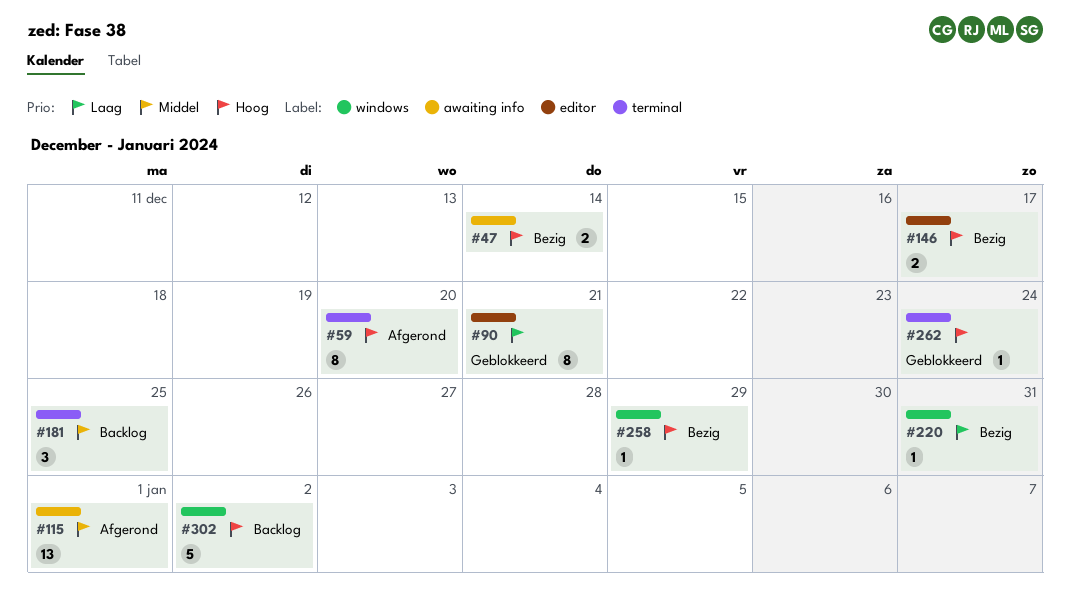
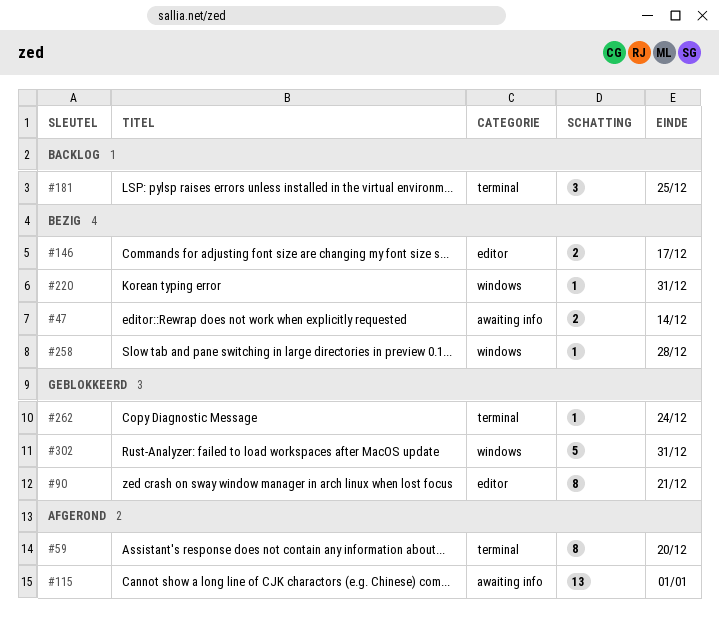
#258, due: Dec 29 -> Dec 28
#302, status: Backlog -> Geblokkeerd
#302, due: Jan 2 -> Dec 31

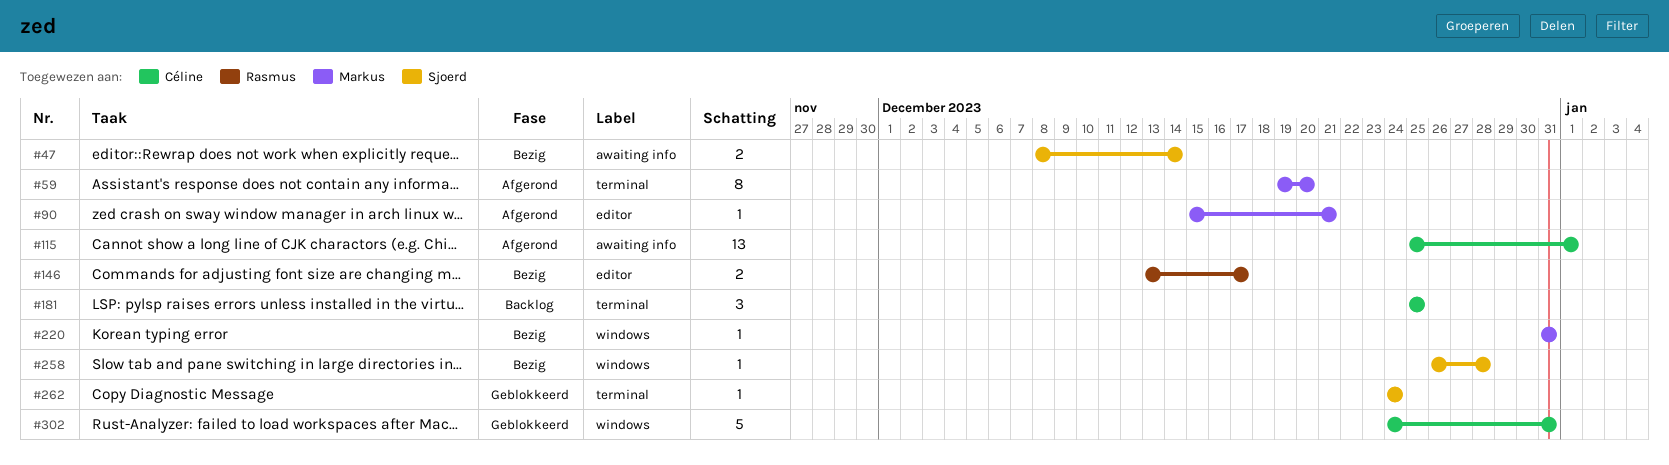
#90, status: Geblokkeerd -> Afgerond
#90, estimate: 8 -> 1

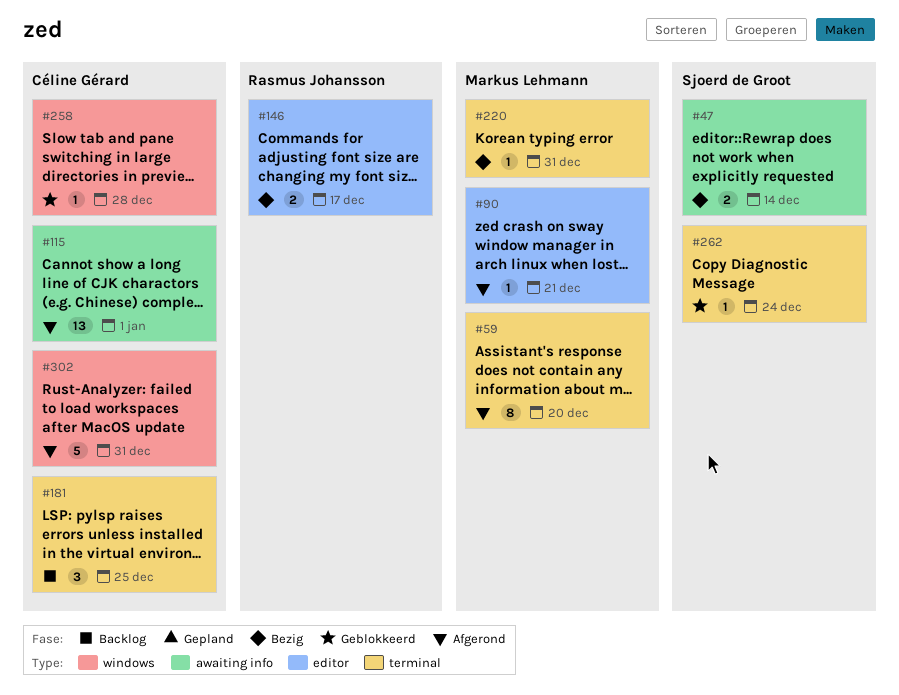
#220, label: windows -> terminal
#258, status: Bezig -> Geblokkeerd
#258, owner: Sjoerd de Groot -> Céline Gérard
#302, status: Geblokkeerd -> Afgerond

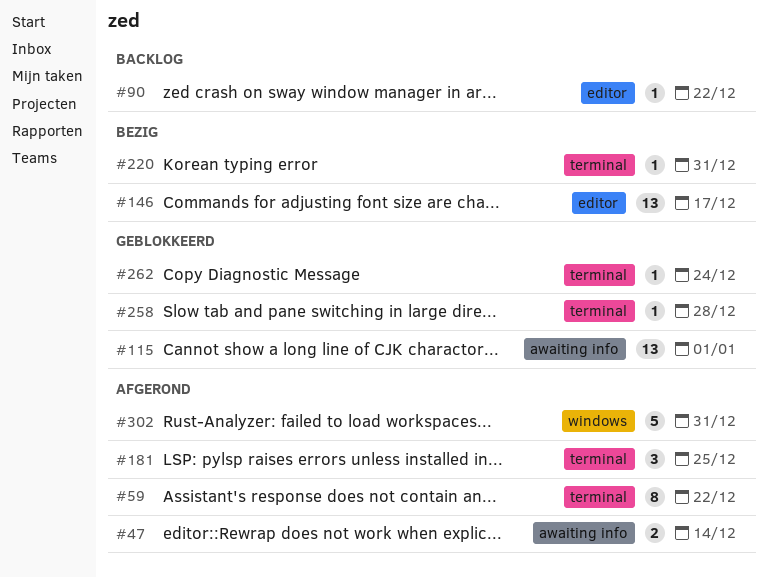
#47, status: Bezig -> Afgerond
#59, due: Dec 20 -> Dec 22
#90, status: Afgerond -> Backlog
#90, due: Dec 21 -> Dec 22
#115, status: Afgerond -> Geblokkeerd
#146, estimate: 2 -> 13
#181, status: Backlog -> Afgerond
#258, label: windows -> terminal

